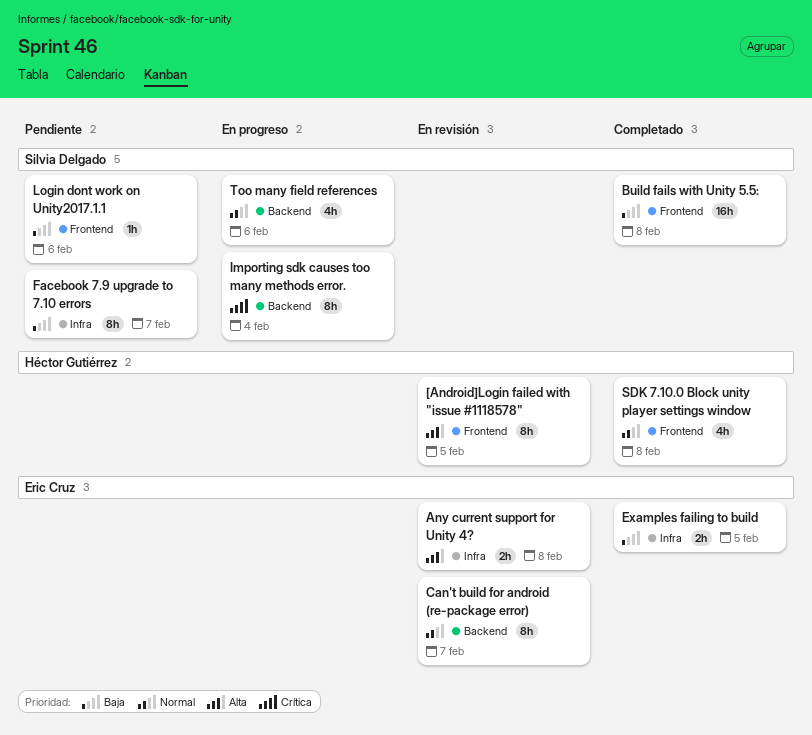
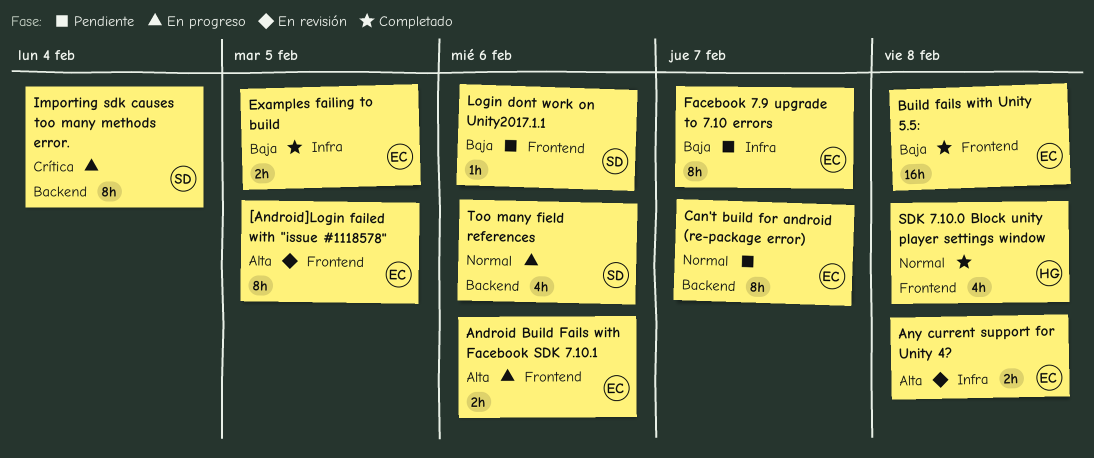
[Android]Login failed with "issue #1118578", owner: Héctor Gutiérrez -> Eric Cruz
Android Build Fails with Facebook SDK 7.10.1: none -> present
Build fails with Unity 5.5:, owner: Silvia Delgado -> Eric Cruz
Can't build for android (re-package error), status: En revisión -> Pendiente
Facebook 7.9 upgrade to 7.10 errors, owner: Silvia Delgado -> Eric Cruz

